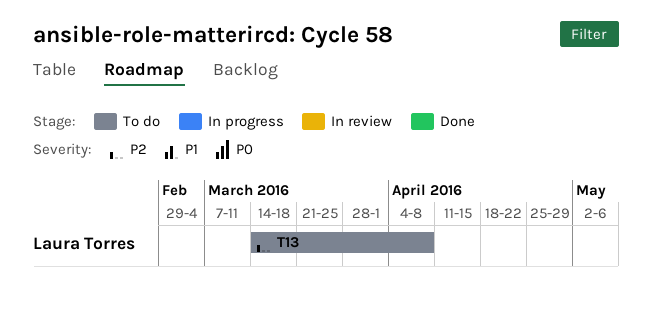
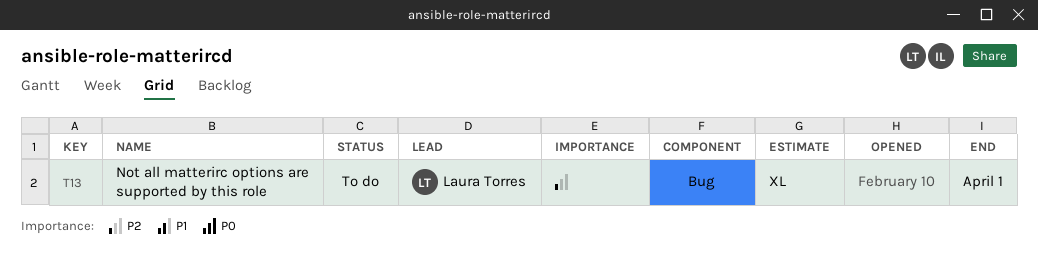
T13, due: Apr 8 -> Apr 1

